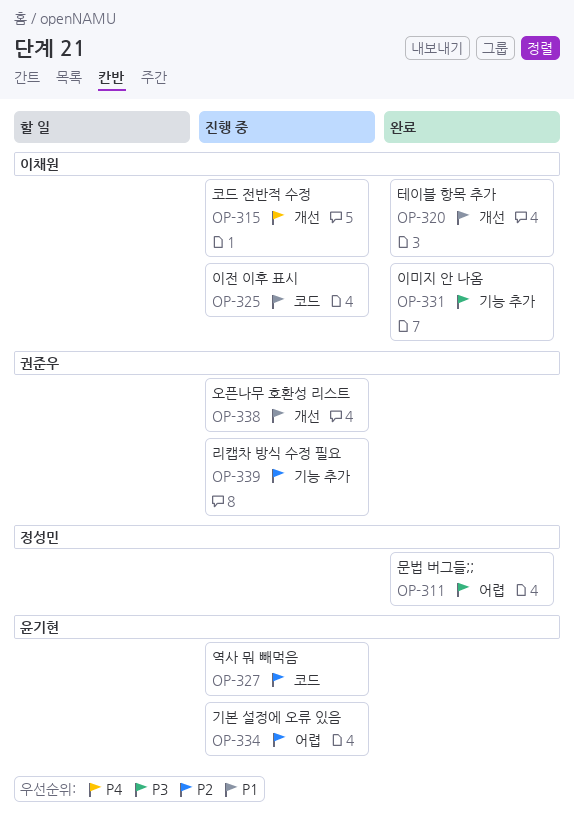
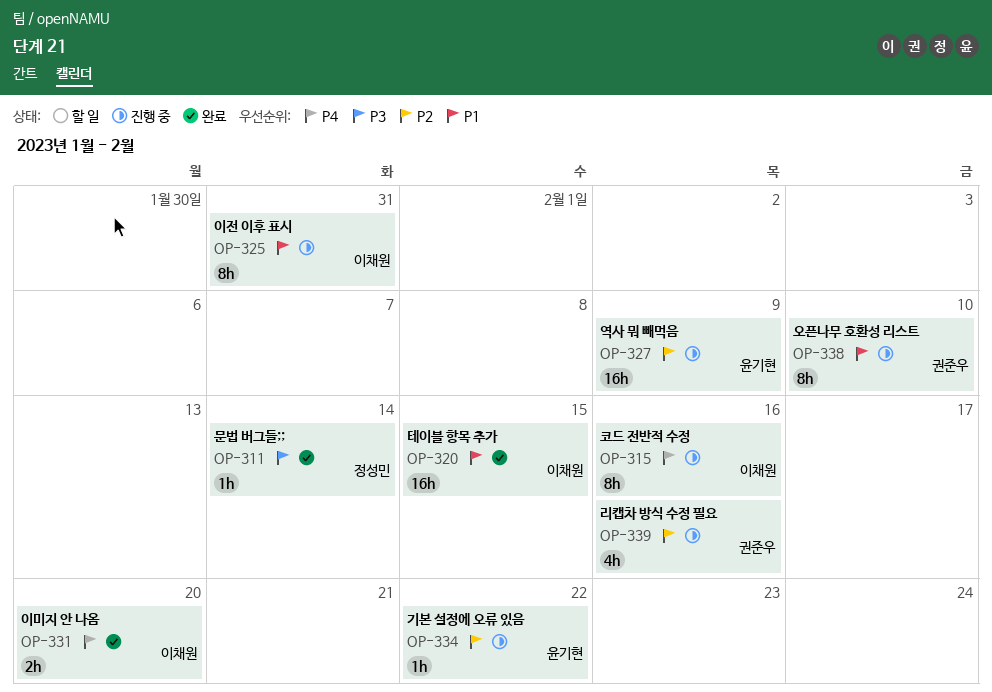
OP-331, priority: P3 -> P4

